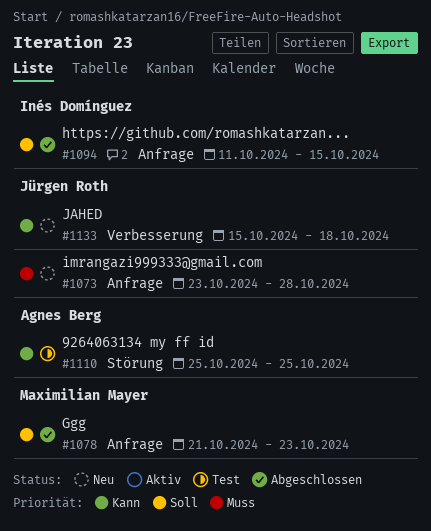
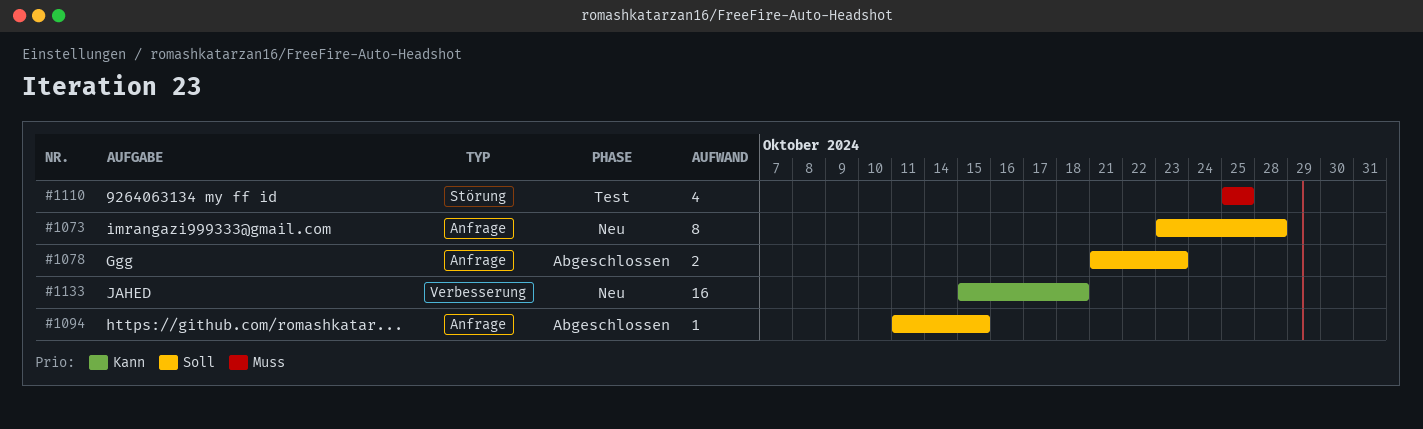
#1073, priority: Muss -> Soll
#1110, priority: Kann -> Muss

